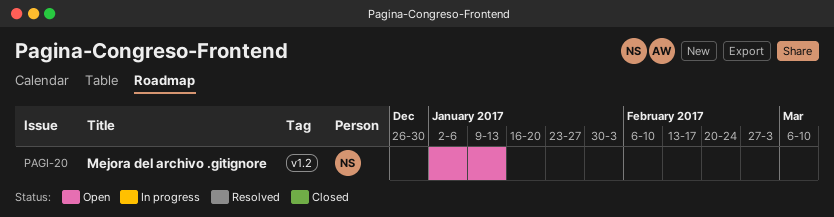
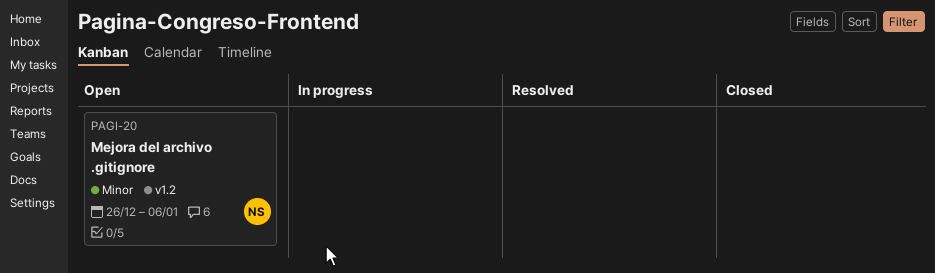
PAGI-20, start: Jan 2 -> Dec 26
PAGI-20, due: Jan 13 -> Jan 6

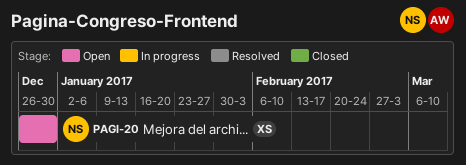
PAGI-20, due: Jan 6 -> Dec 30

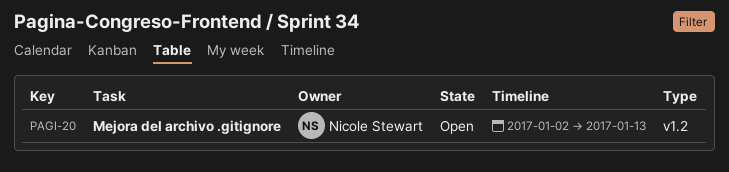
PAGI-20, start: Dec 26 -> Jan 2
PAGI-20, due: Dec 30 -> Jan 13

